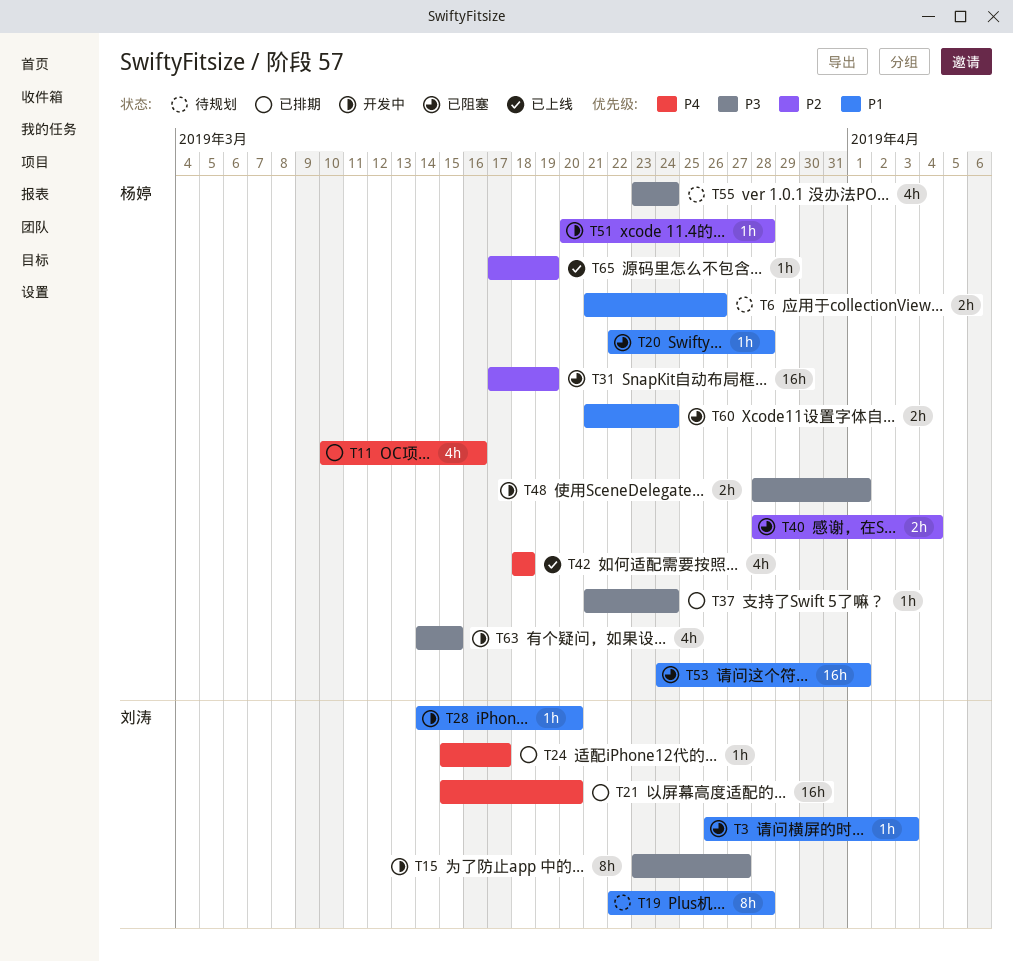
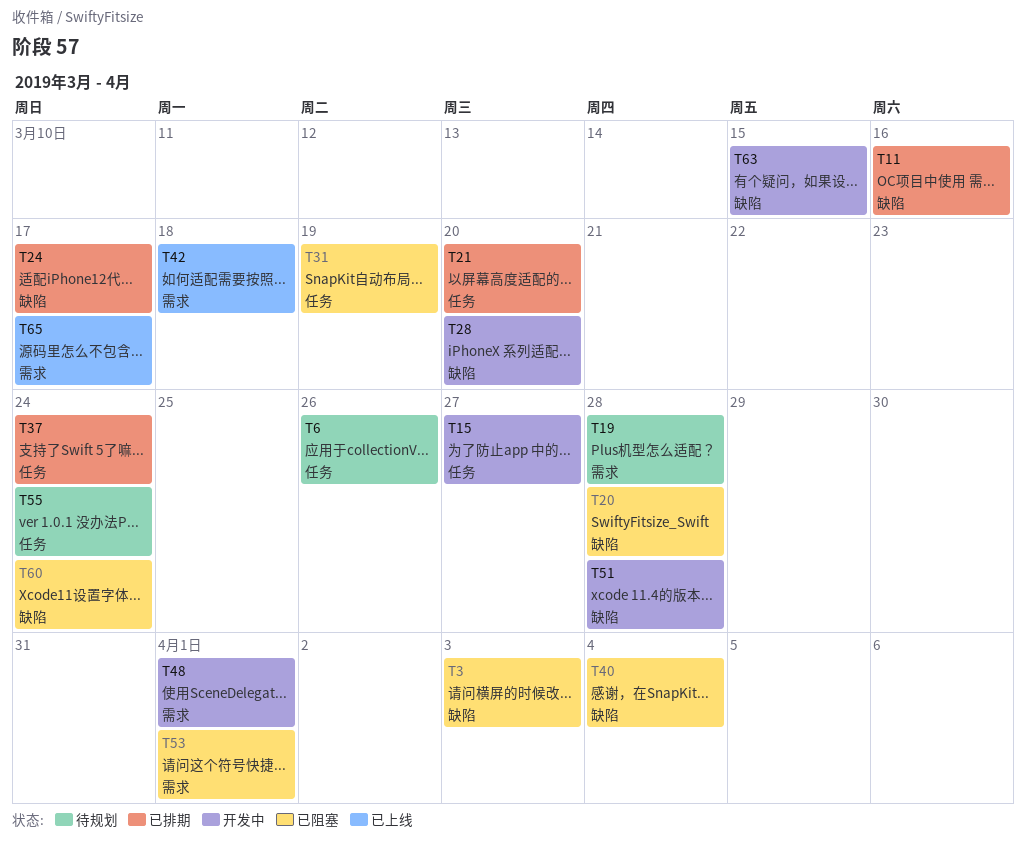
T65, due: Mar 19 -> Mar 17

